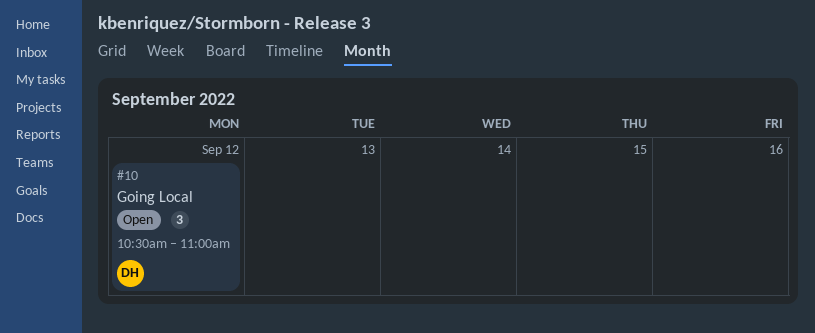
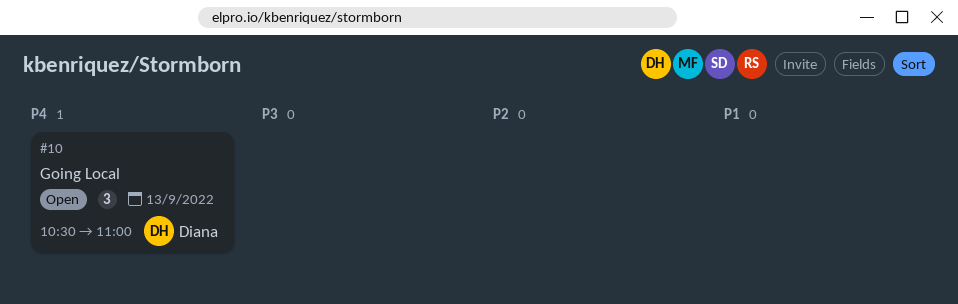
#10, day: Sep 12 -> Sep 13

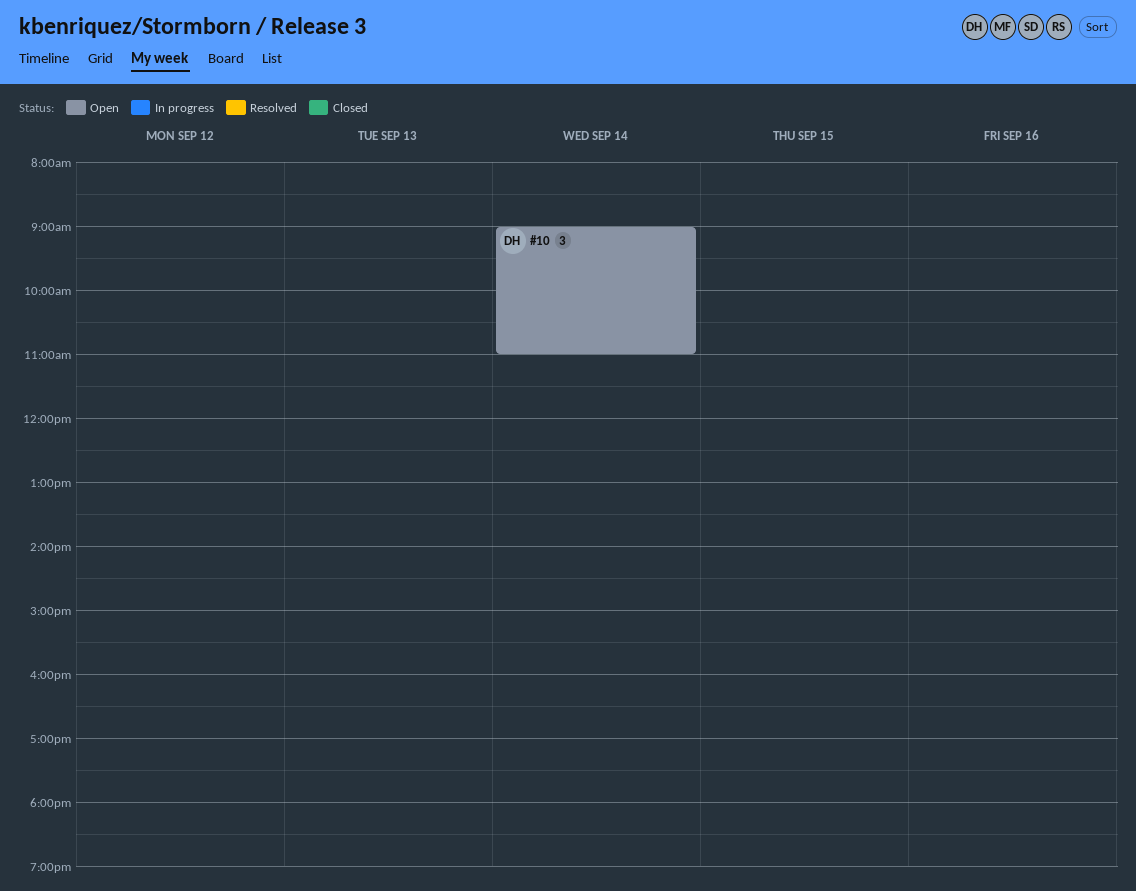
#10, day: Sep 13 -> Sep 14
#10, begins: 10:30 -> 09:00

